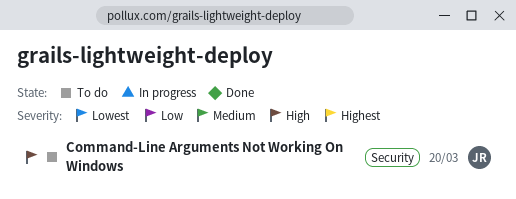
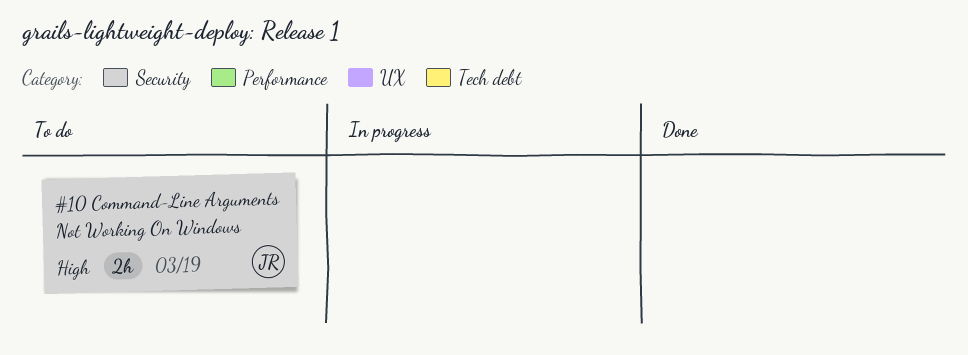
Command-Line Arguments Not Working On Windows, due: Mar 20 -> Mar 19

